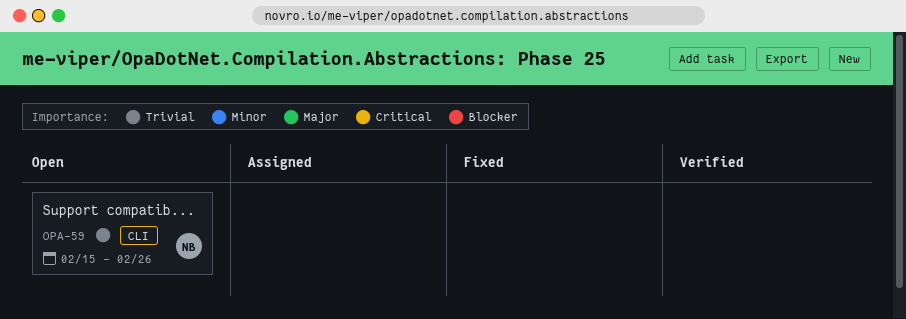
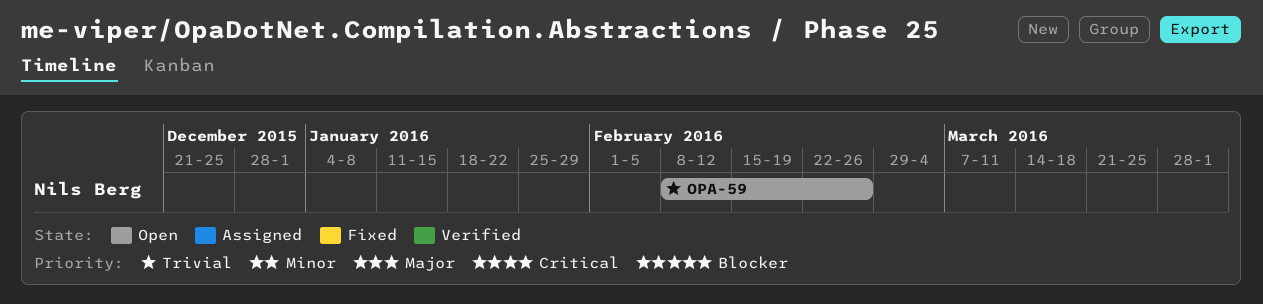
OPA-59, start: Feb 15 -> Feb 8

